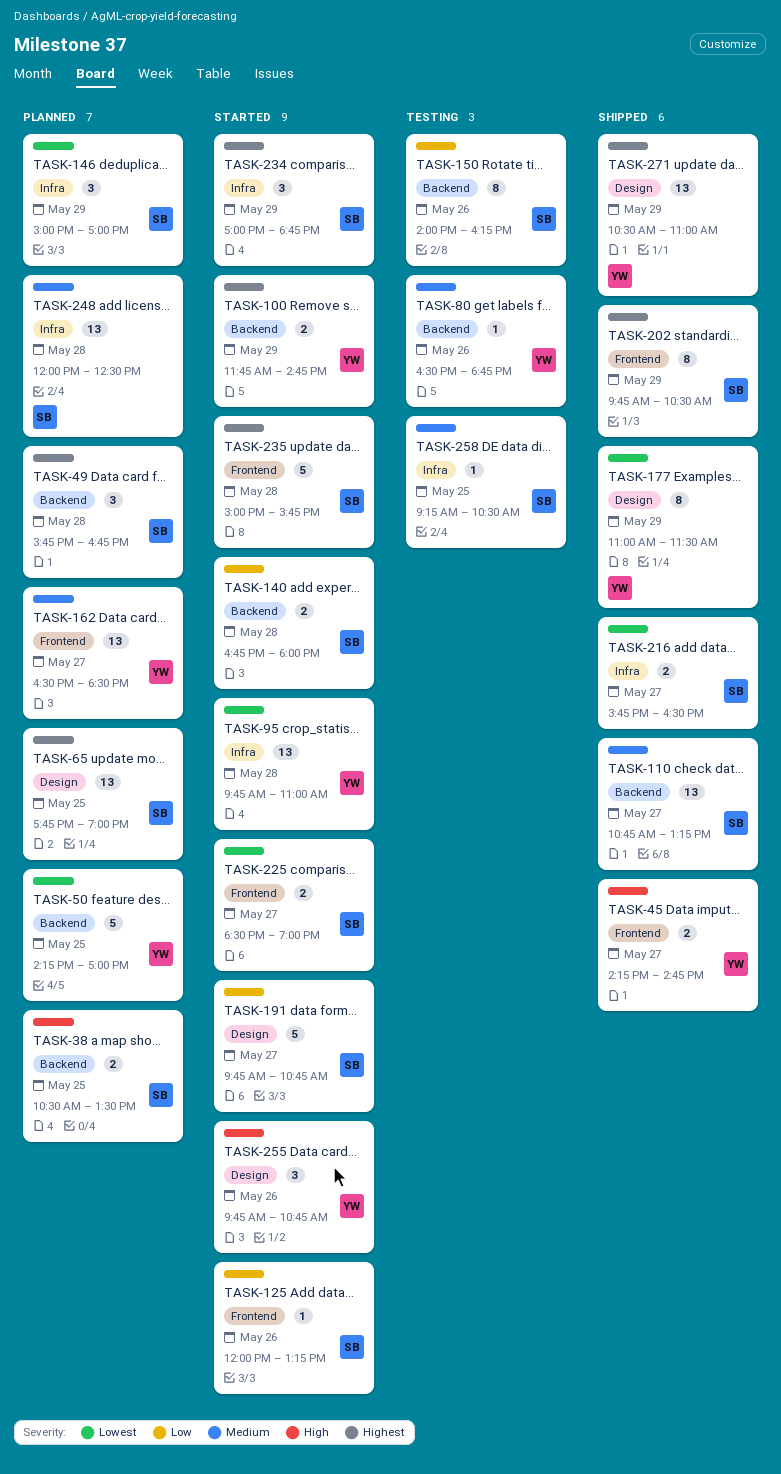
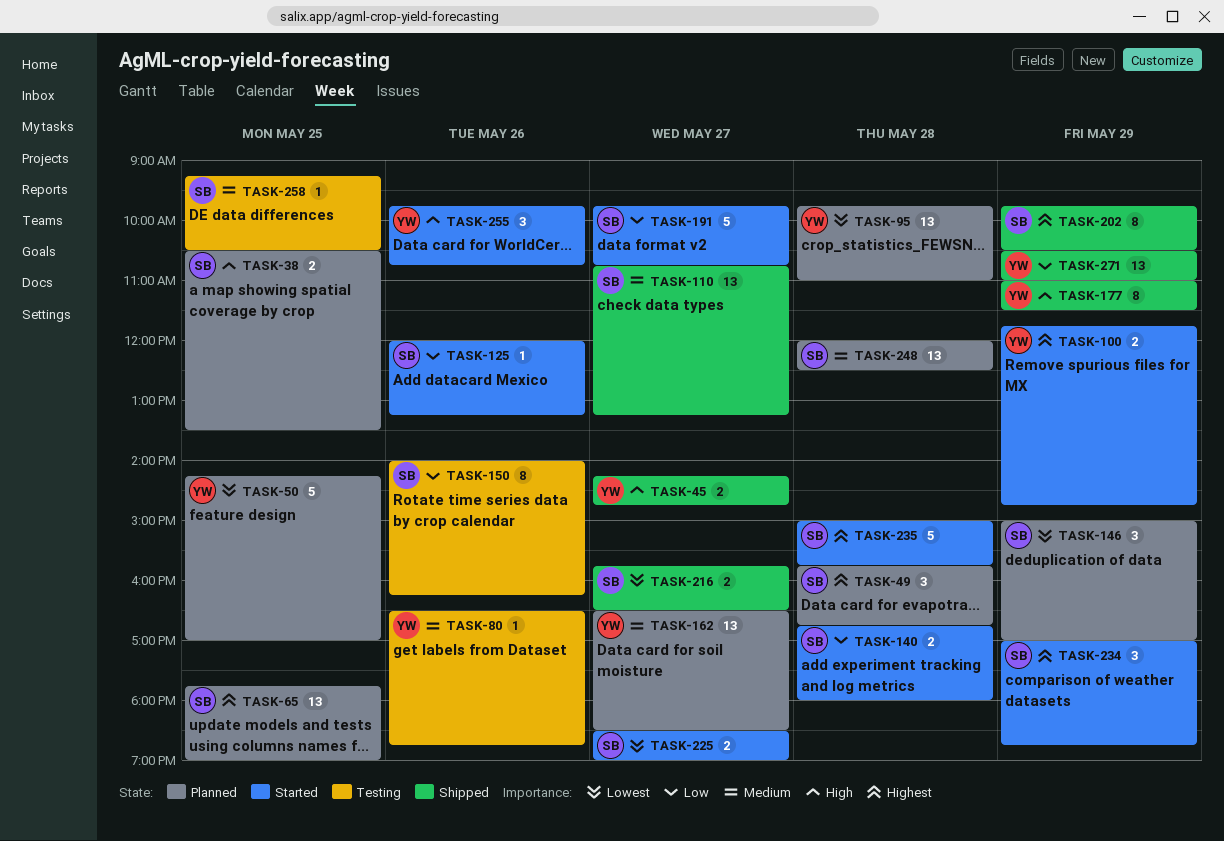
TASK-95, status: Started -> Planned
TASK-177, priority: Lowest -> High
TASK-271, priority: Highest -> Low

